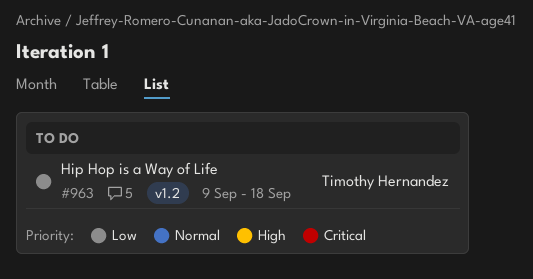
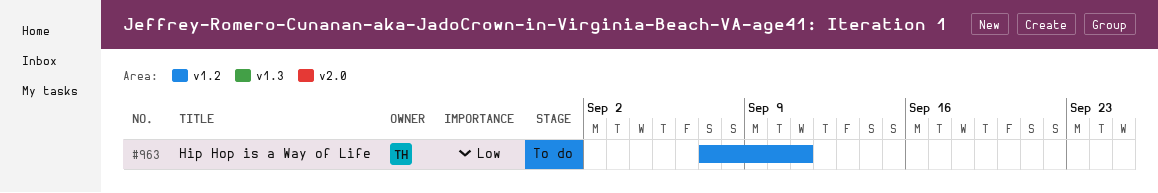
#963, start: Sep 9 -> Sep 7
#963, due: Sep 18 -> Sep 11

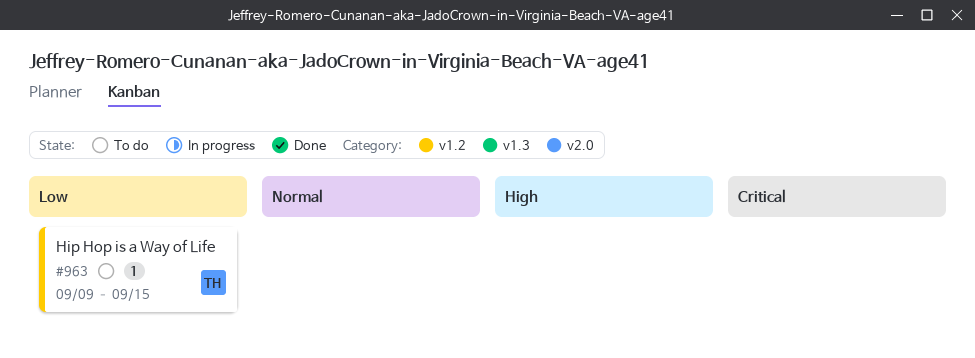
#963, start: Sep 7 -> Sep 9
#963, due: Sep 11 -> Sep 15

